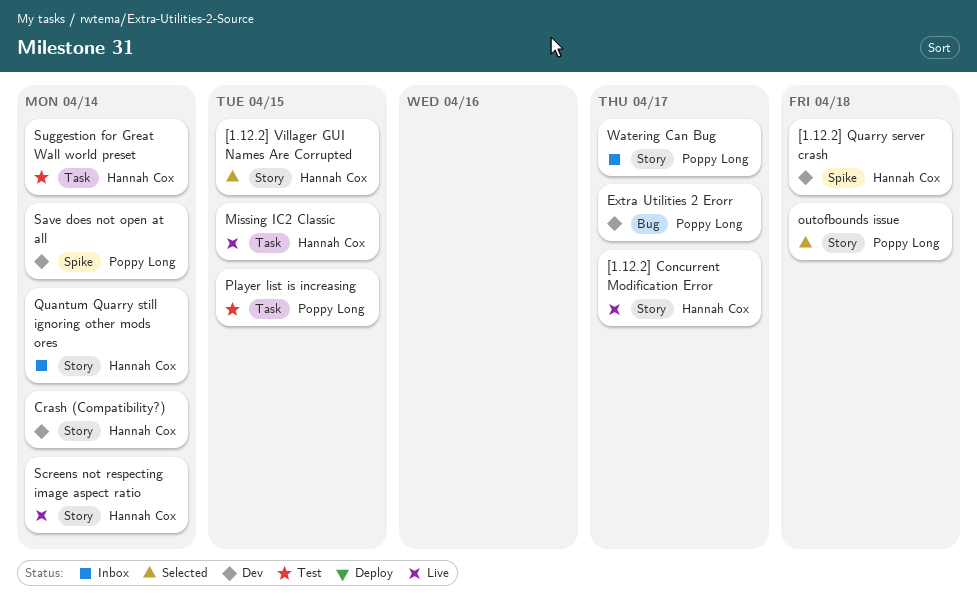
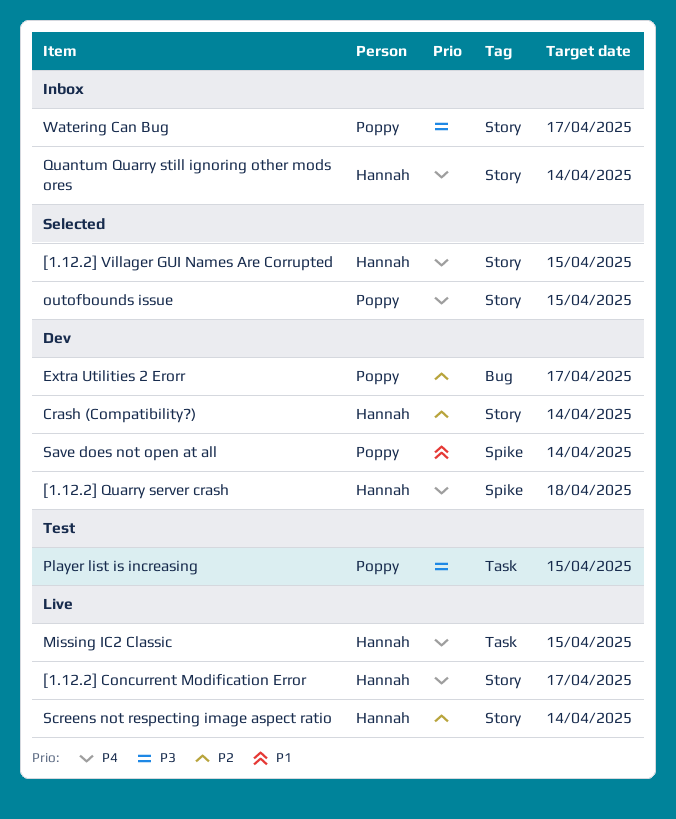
outofbounds issue, due: Apr 18 -> Apr 15
Suggestion for Great Wall world preset: present -> none

